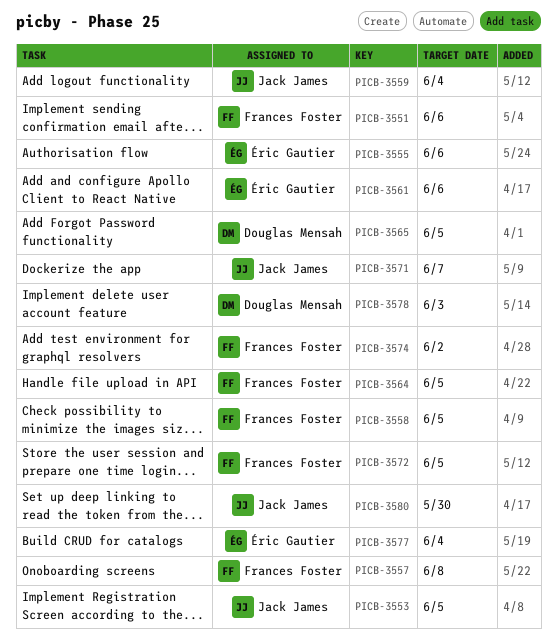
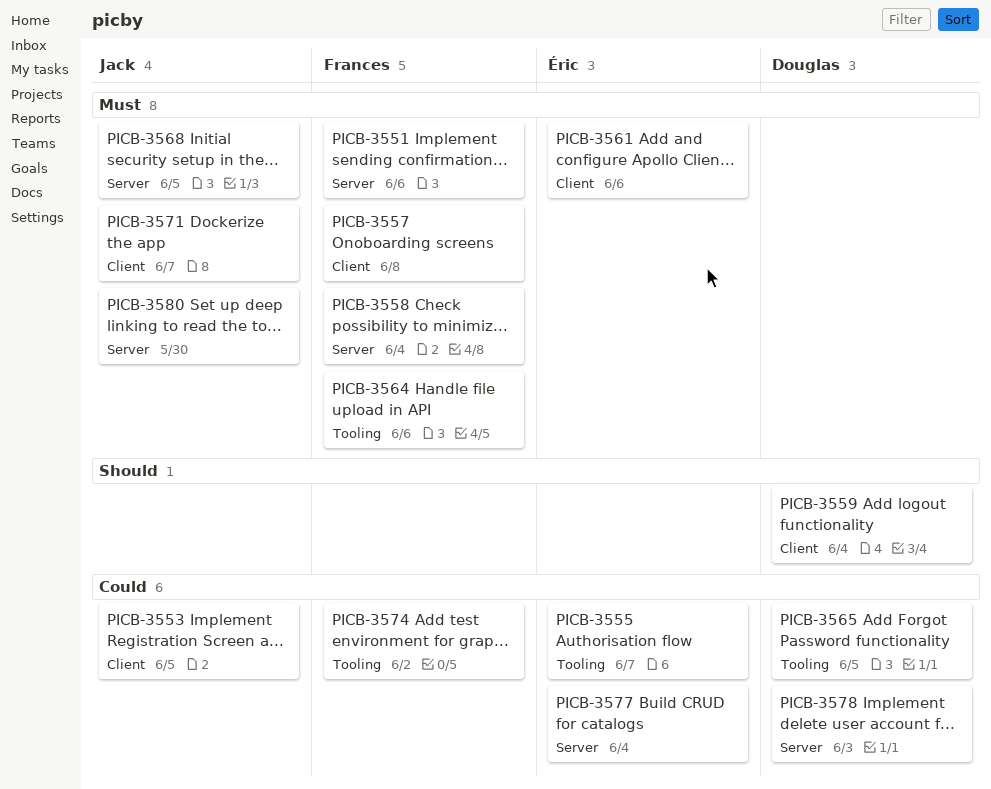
PICB-3555, due: Jun 6 -> Jun 7
PICB-3558, due: Jun 5 -> Jun 4
PICB-3559, owner: Jack James -> Douglas Mensah
PICB-3564, due: Jun 5 -> Jun 6
PICB-3568: none -> present
PICB-3572: present -> none

